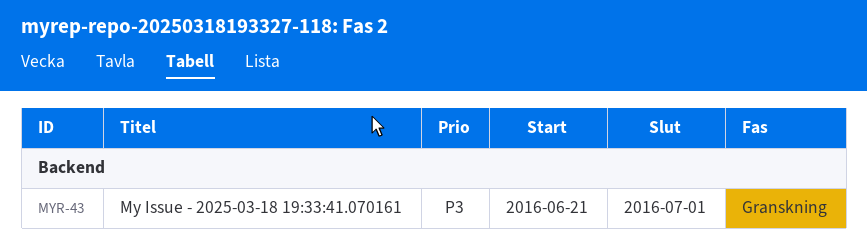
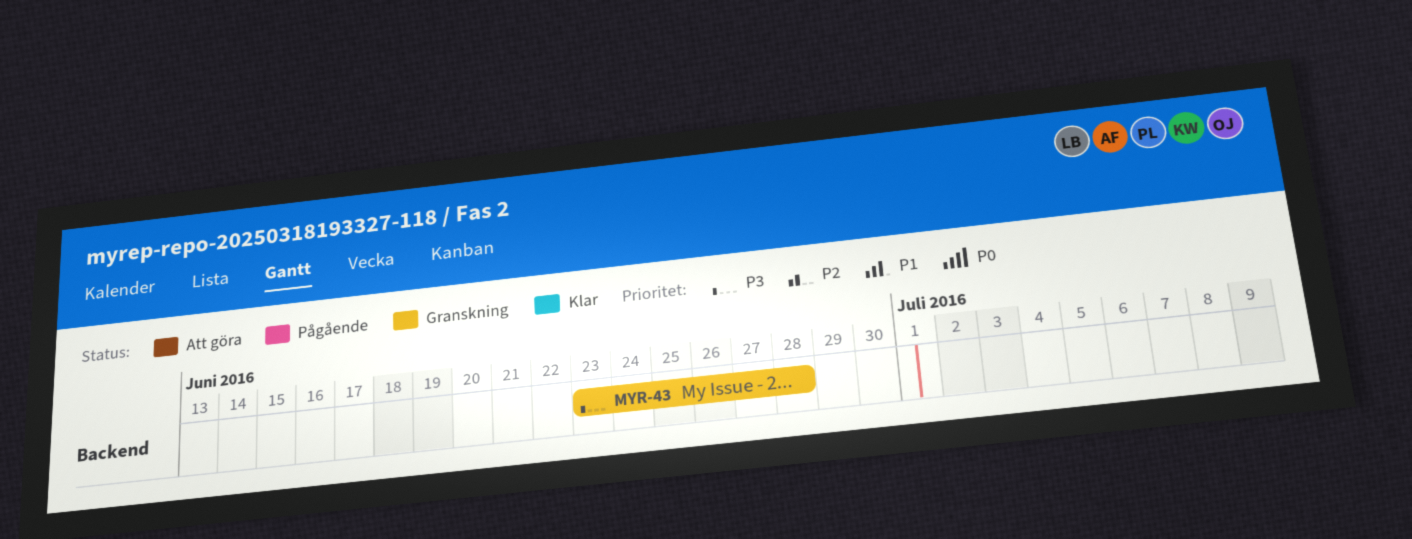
MYR-43, start: Jun 21 -> Jun 23
MYR-43, due: Jul 1 -> Jun 28

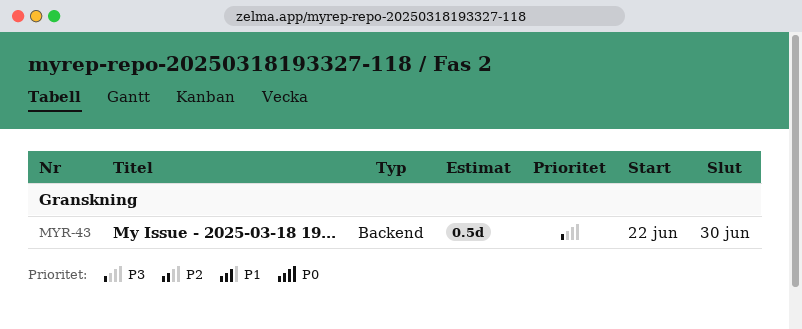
MYR-43, start: Jun 23 -> Jun 22
MYR-43, due: Jun 28 -> Jun 30

